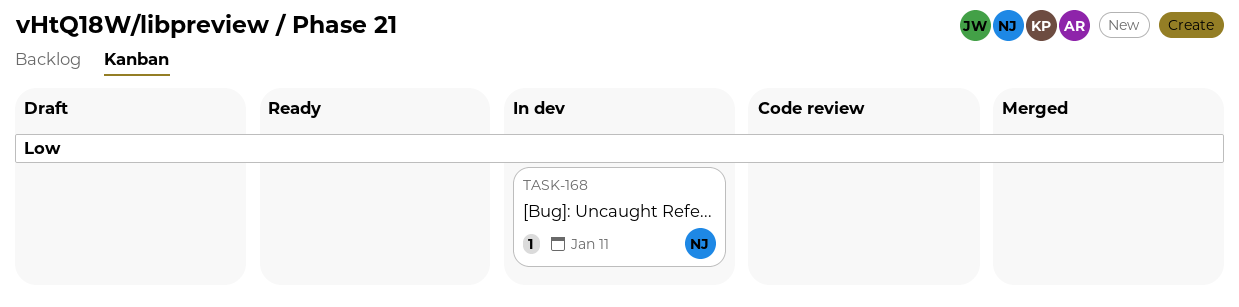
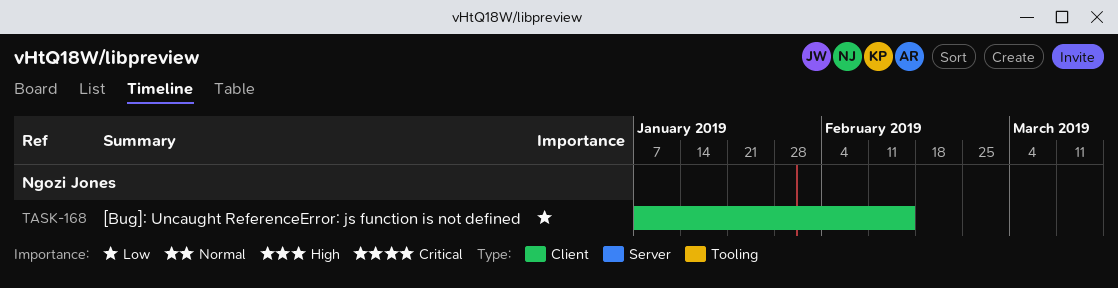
TASK-168, due: Jan 11 -> Feb 15

